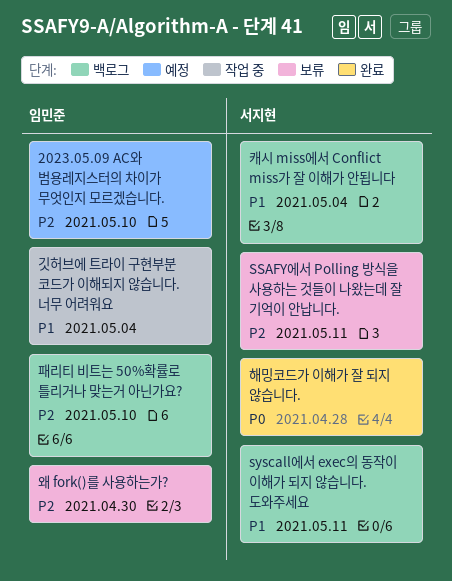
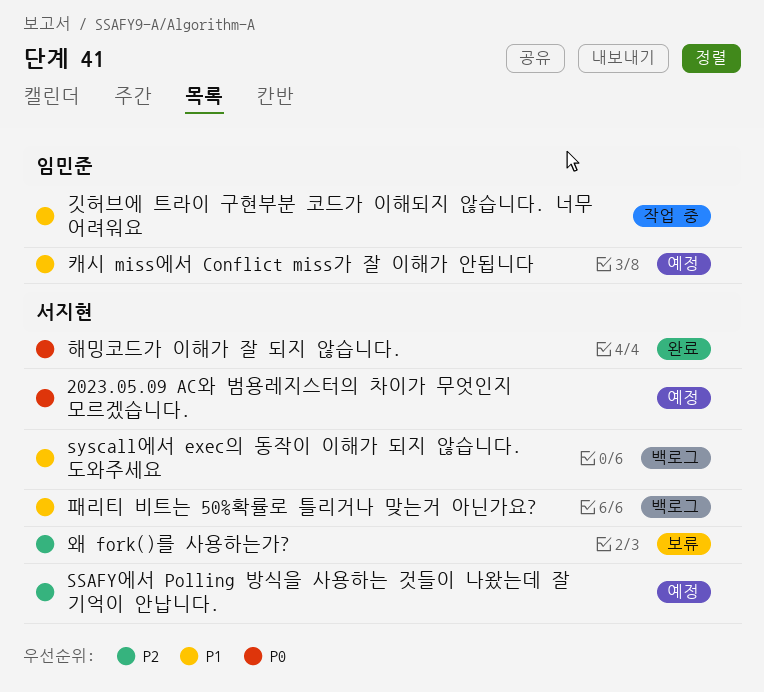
2023.05.09 AC와 범용레지스터의 차이가 무엇인지 모르겠습니다., owner: 임민준 -> 서지현
2023.05.09 AC와 범용레지스터의 차이가 무엇인지 모르겠습니다., priority: P2 -> P0
SSAFY에서 Polling 방식을 사용하는 것들이 나왔는데 잘 기억이 안납니다., status: 보류 -> 예정
왜 fork()를 사용하는가?, owner: 임민준 -> 서지현
캐시 miss에서 Conflict miss가 잘 이해가 안됩니다, status: 백로그 -> 예정
캐시 miss에서 Conflict miss가 잘 이해가 안됩니다, owner: 서지현 -> 임민준
패리티 비트는 50%확률로 틀리거나 맞는거 아닌가요?, owner: 임민준 -> 서지현
패리티 비트는 50%확률로 틀리거나 맞는거 아닌가요?, priority: P2 -> P1

